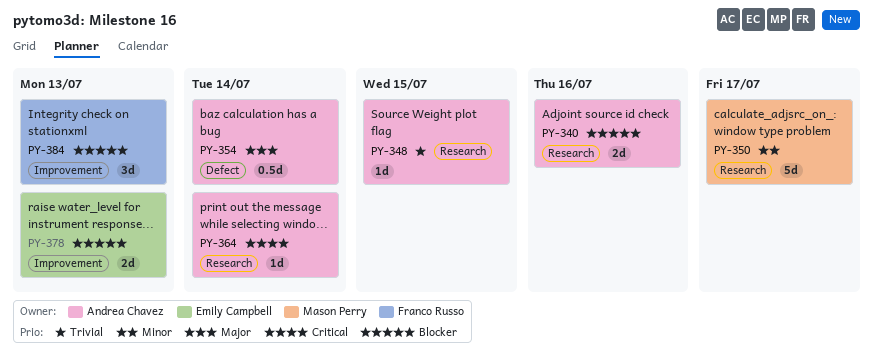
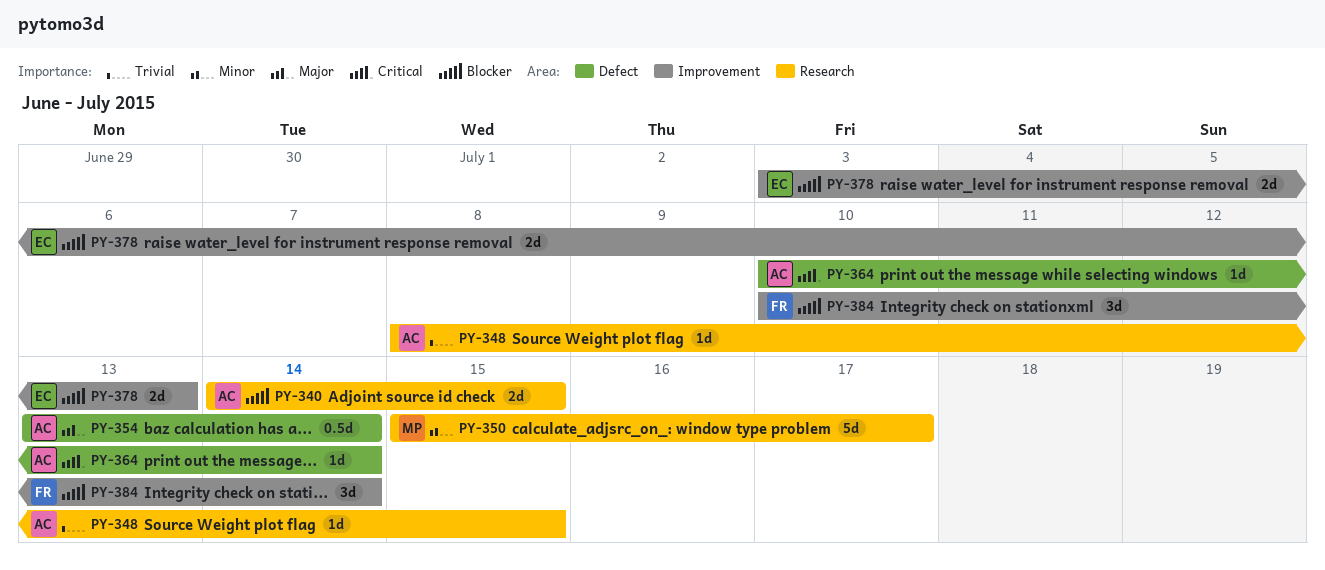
PY-340, due: Jul 16 -> Jul 15
PY-364, label: Research -> Defect
PY-384, due: Jul 13 -> Jul 14

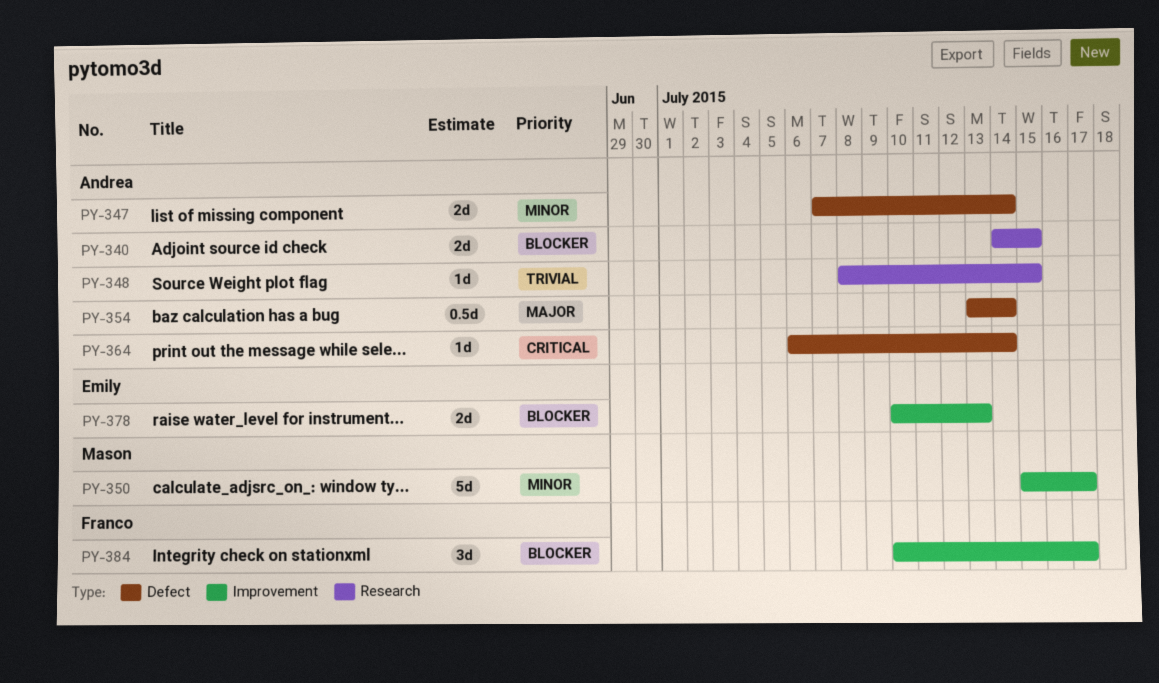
PY-347: none -> present
PY-350, label: Research -> Improvement
PY-364, start: Jul 10 -> Jul 6
PY-378, start: Jul 3 -> Jul 10
PY-384, due: Jul 14 -> Jul 17

